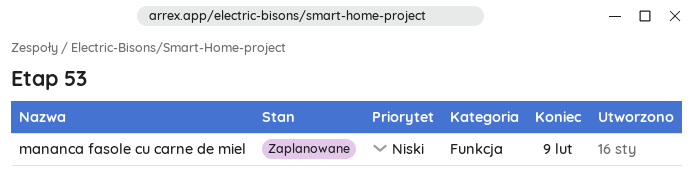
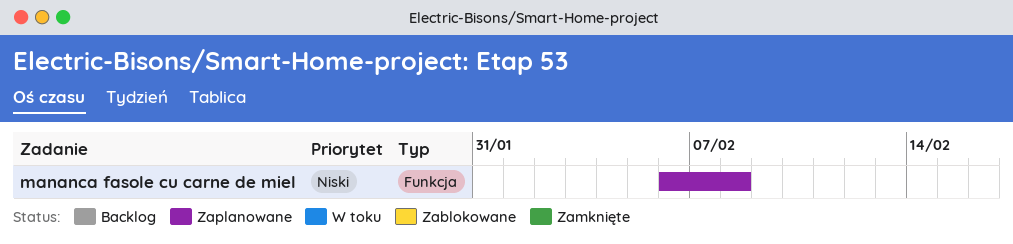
mananca fasole cu carne de miel, due: Feb 9 -> Feb 8

